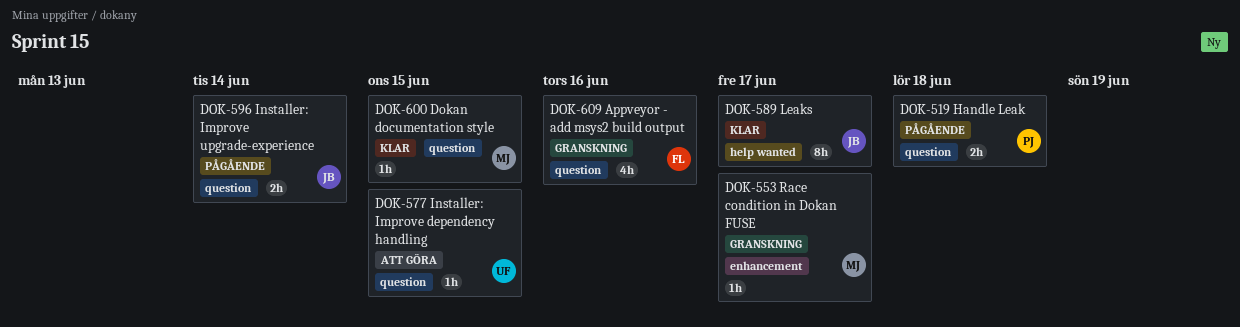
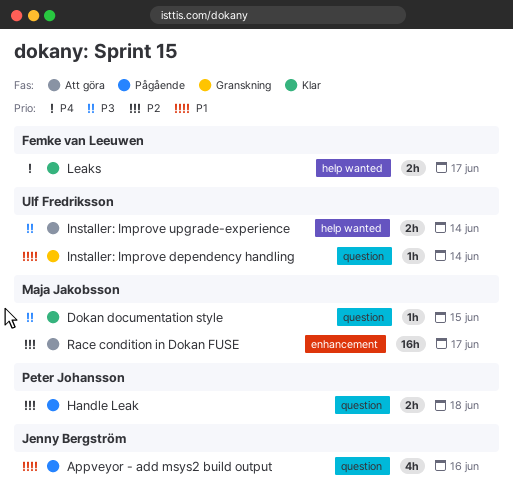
Appveyor - add msys2 build output, status: Granskning -> Pågående
Appveyor - add msys2 build output, owner: Femke van Leeuwen -> Jenny Bergström
Installer: Improve dependency handling, status: Att göra -> Granskning
Installer: Improve dependency handling, due: Jun 15 -> Jun 14
Installer: Improve upgrade-experience, status: Pågående -> Att göra
Installer: Improve upgrade-experience, owner: Jenny Bergström -> Ulf Fredriksson
Installer: Improve upgrade-experience, label: question -> help wanted
Leaks, owner: Jenny Bergström -> Femke van Leeuwen
Leaks, estimate: 8h -> 2h
Race condition in Dokan FUSE, status: Granskning -> Att göra
Race condition in Dokan FUSE, estimate: 1h -> 16h

